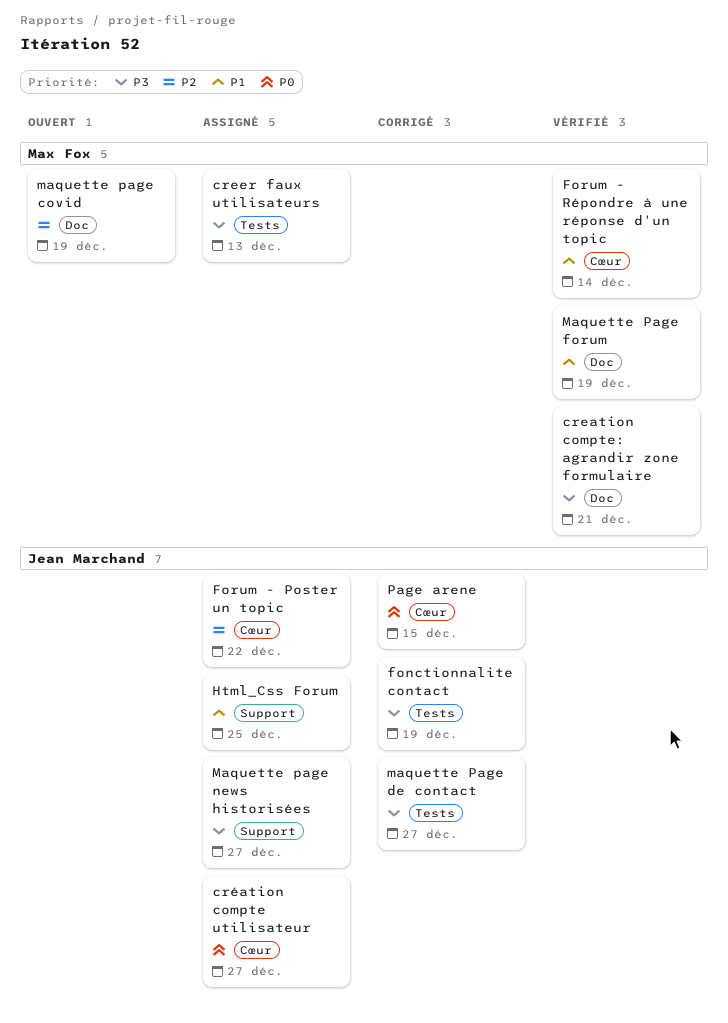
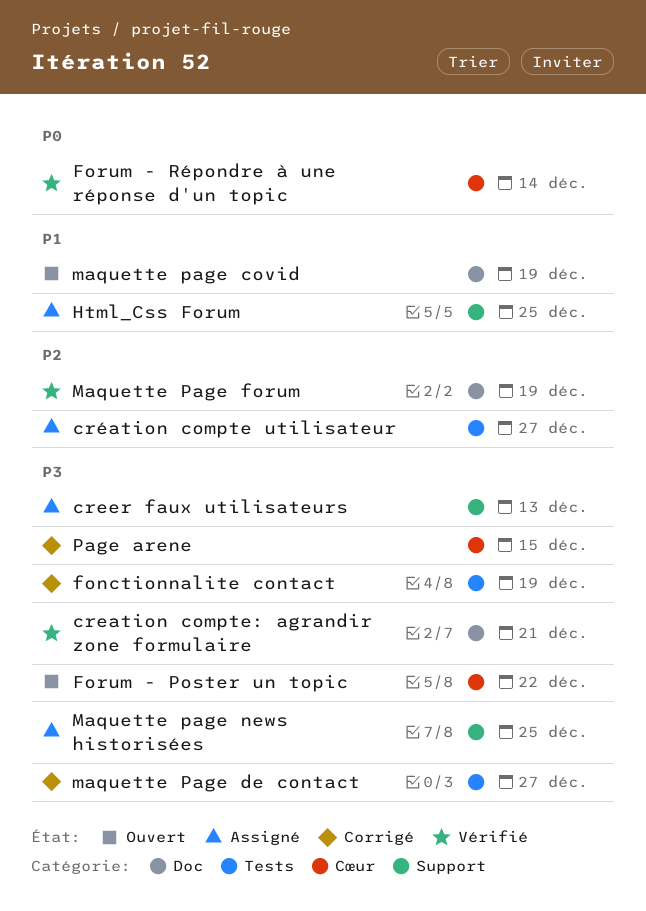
creer faux utilisateurs, label: Tests -> Support
création compte utilisateur, priority: P0 -> P2
création compte utilisateur, label: Cœur -> Tests
Forum - Poster un topic, status: Assigné -> Ouvert
Forum - Poster un topic, priority: P2 -> P3
Forum - Répondre à une réponse d'un topic, priority: P1 -> P0
maquette page covid, priority: P2 -> P1
Maquette Page forum, priority: P1 -> P2
Maquette page news historisées, due: Dec 27 -> Dec 25
Page arene, priority: P0 -> P3

